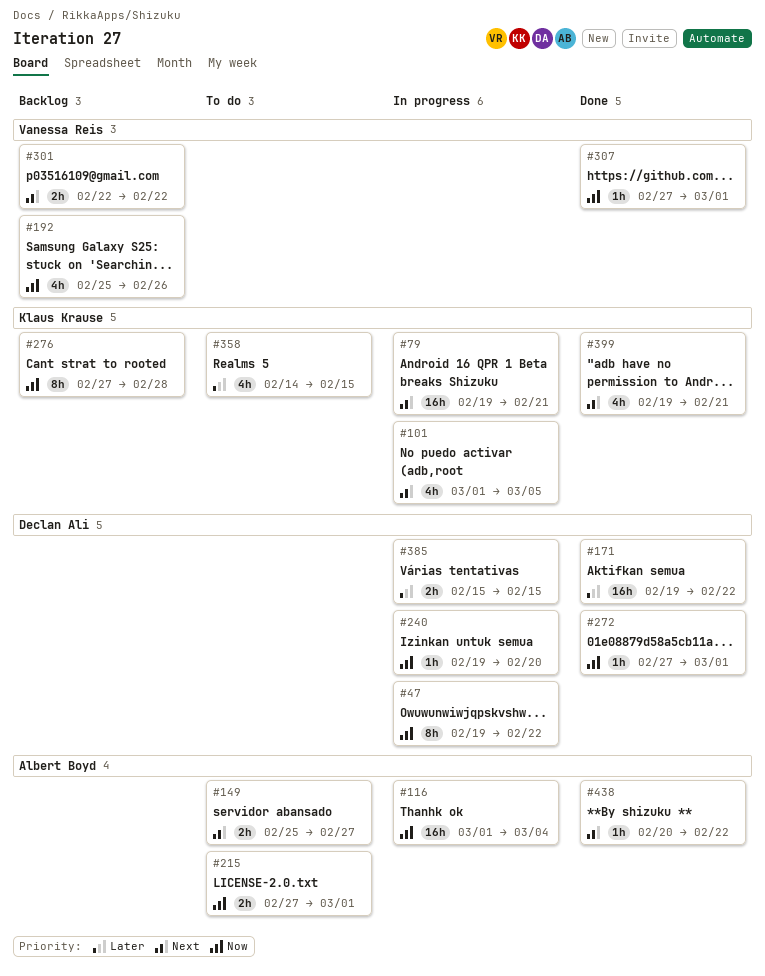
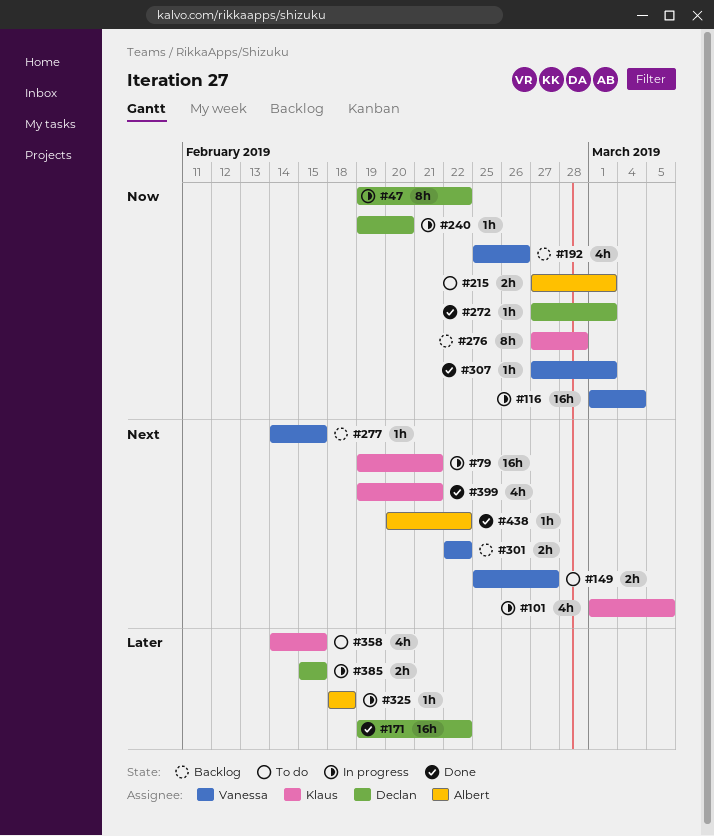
#116, owner: Albert Boyd -> Vanessa Reis
#149, owner: Albert Boyd -> Vanessa Reis
#277: none -> present
#325: none -> present

